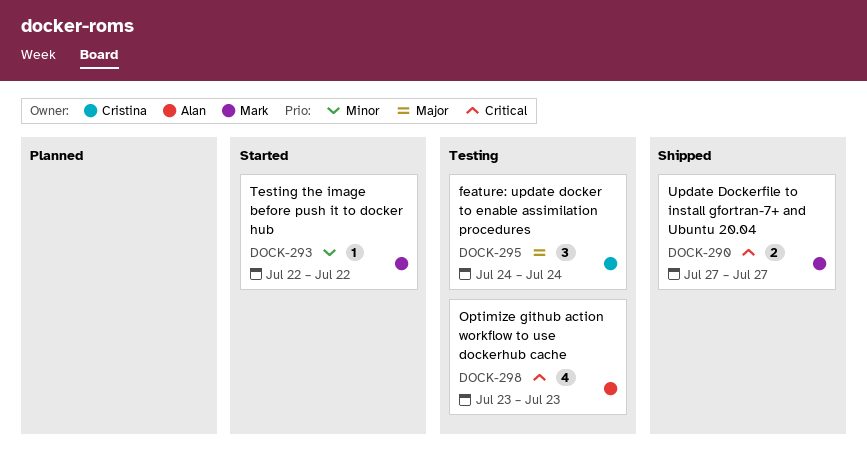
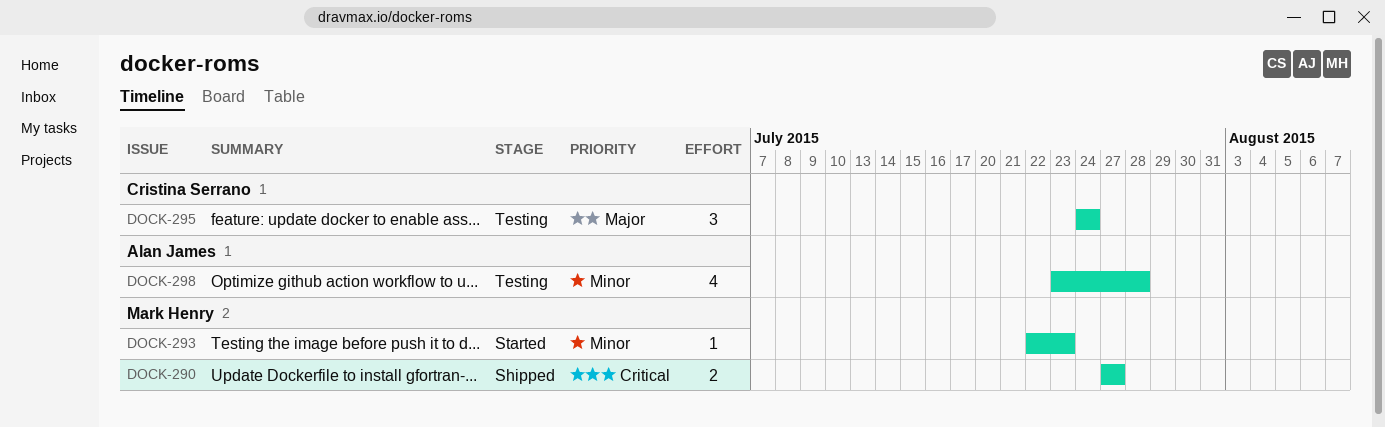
DOCK-293, due: Jul 22 -> Jul 23
DOCK-298, priority: Critical -> Minor
DOCK-298, due: Jul 23 -> Jul 28

